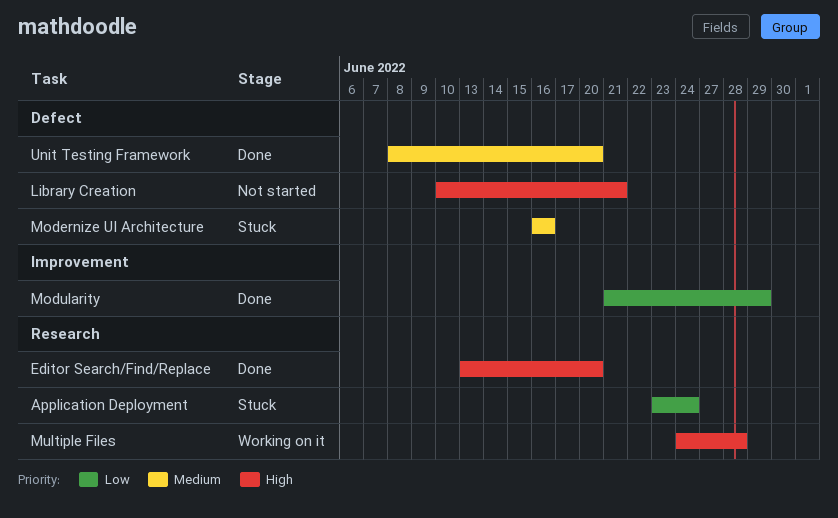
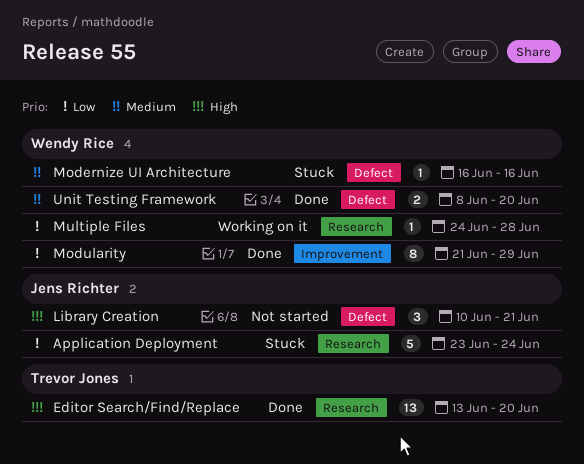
Multiple Files, priority: High -> Low

